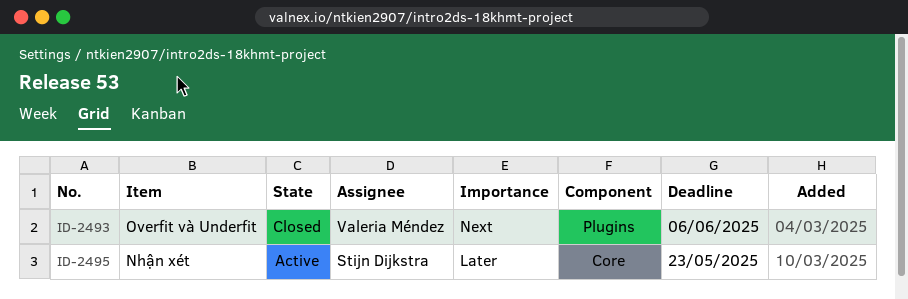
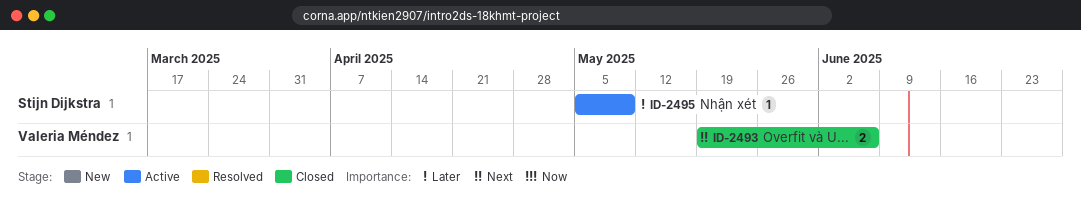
ID-2495, due: May 23 -> May 9

